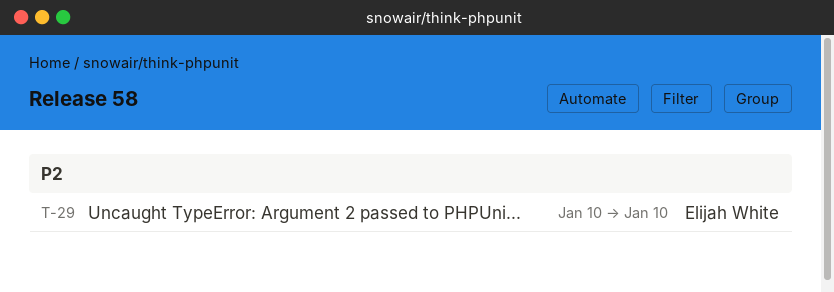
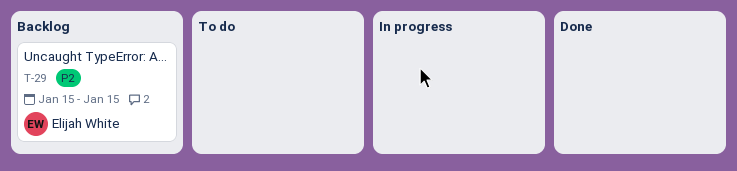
T-29, start: Jan 10 -> Jan 15
T-29, due: Jan 10 -> Jan 15

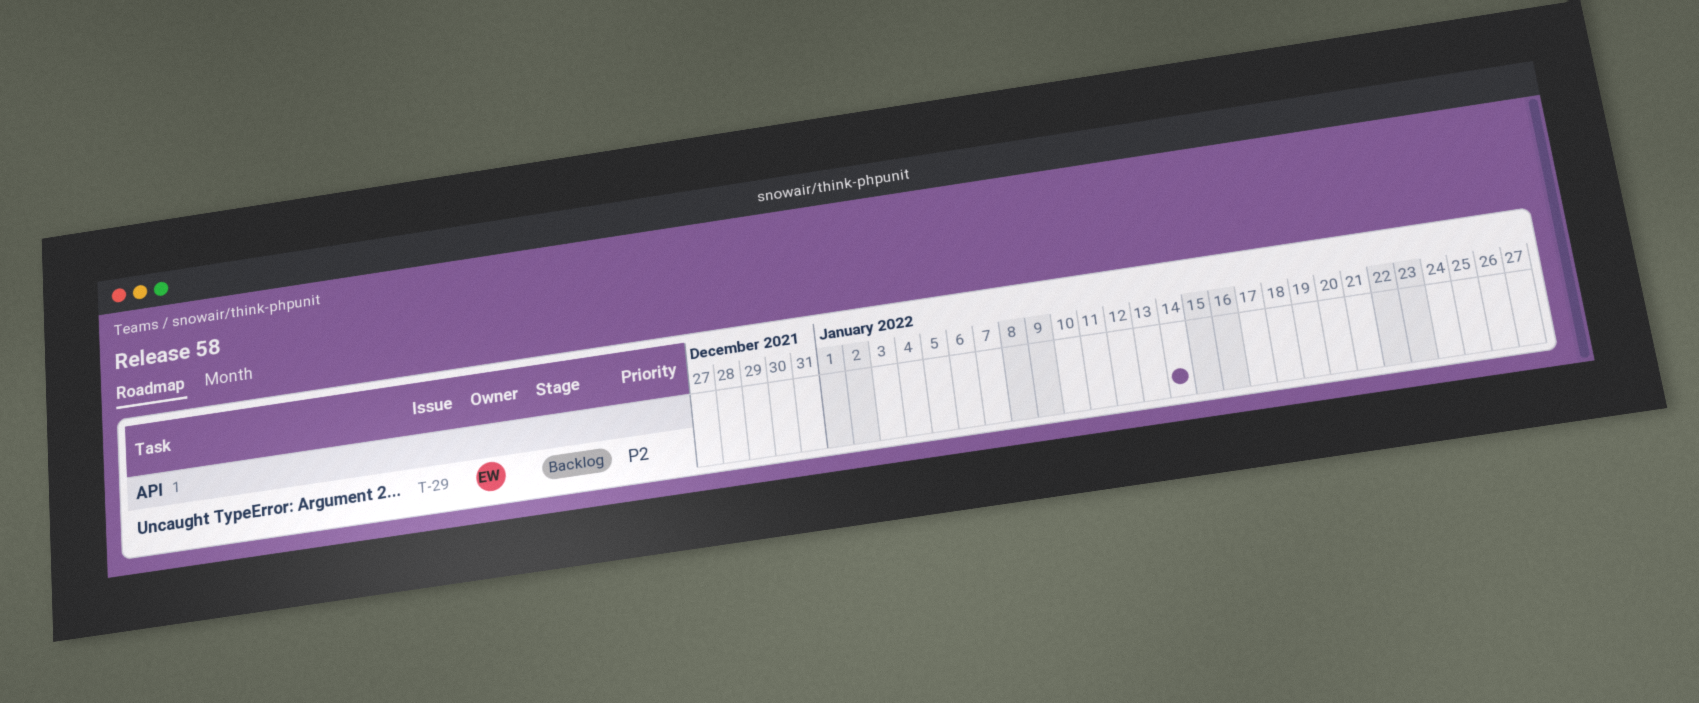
T-29, start: Jan 15 -> Jan 14
T-29, due: Jan 15 -> Jan 14

